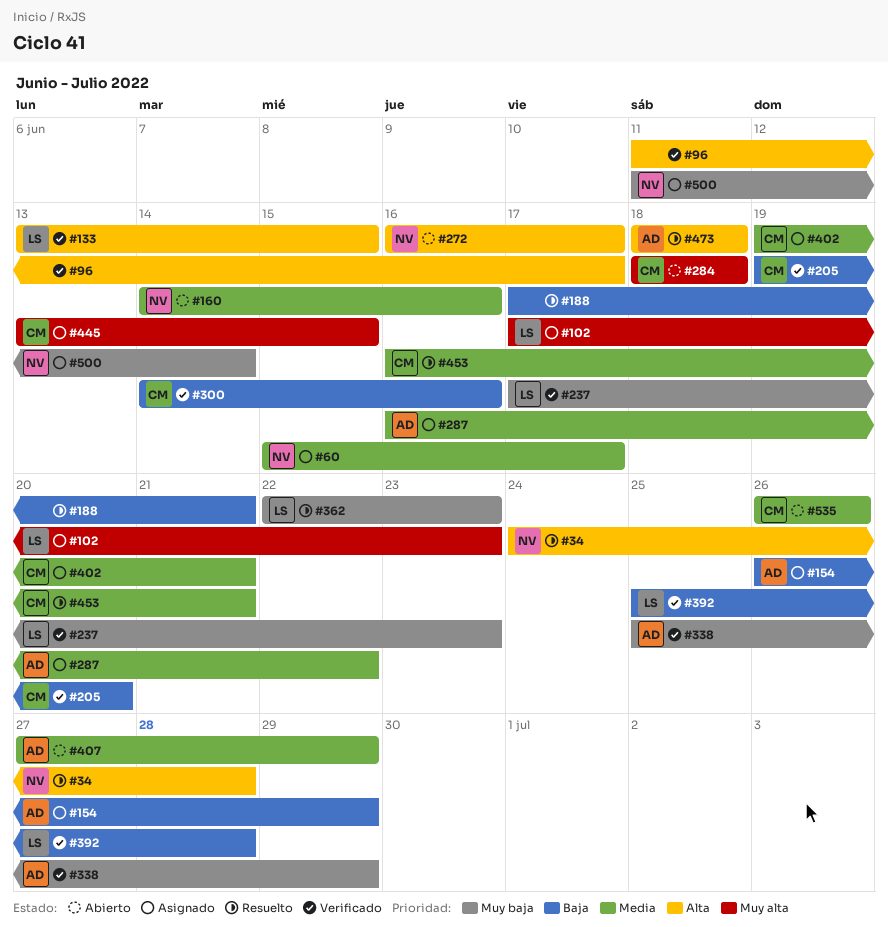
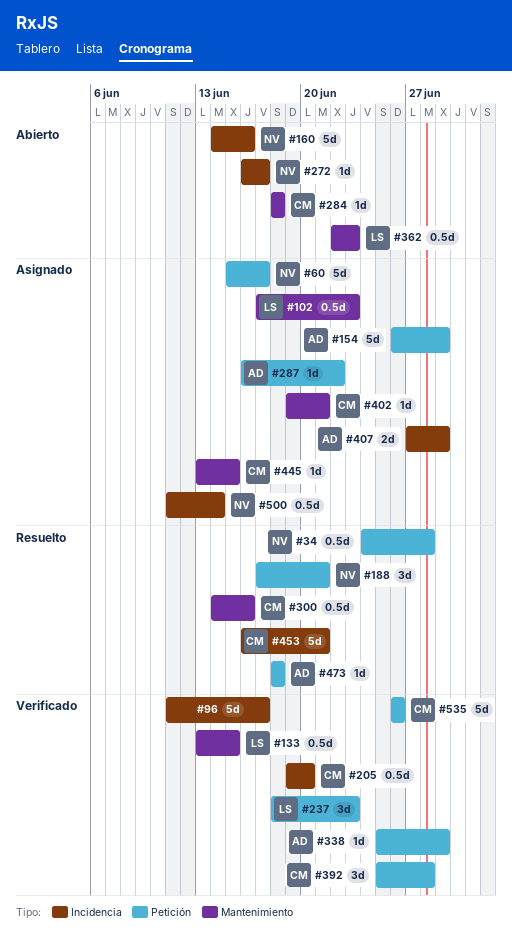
#188, owner: none -> NV
#237, start: Jun 17 -> Jun 18
#300, status: Verificado -> Resuelto
#362, status: Resuelto -> Abierto
#392, owner: LS -> CM
#407, status: Abierto -> Asignado
#535, status: Abierto -> Verificado

